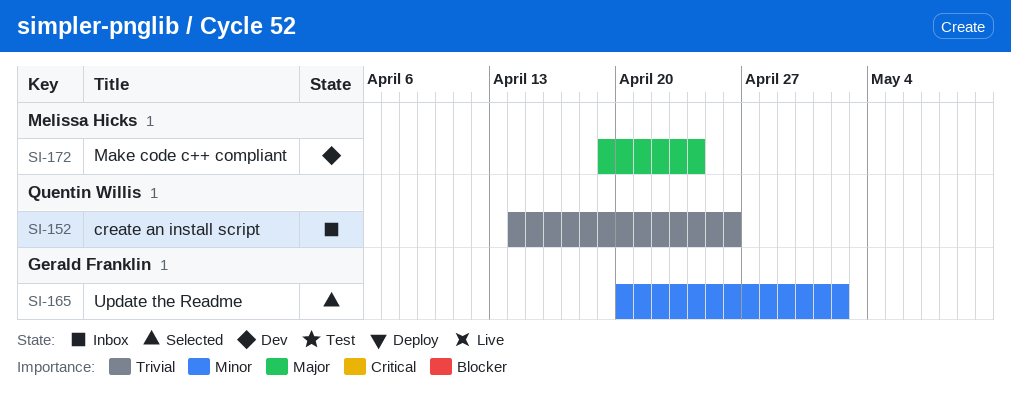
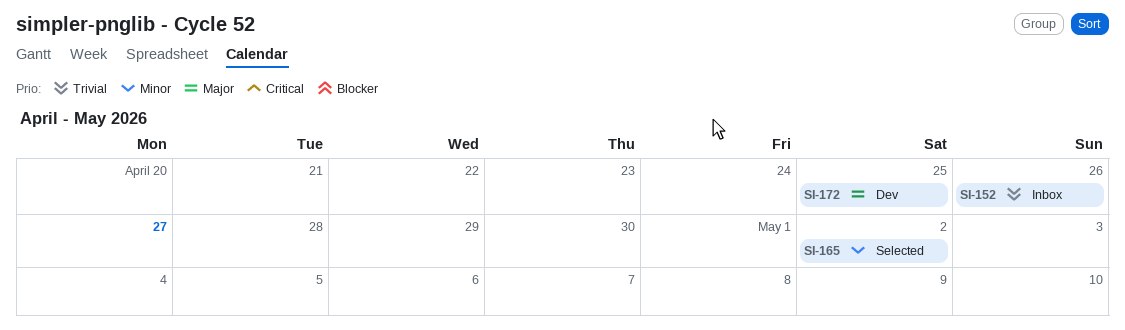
SI-172, due: Apr 24 -> Apr 25

